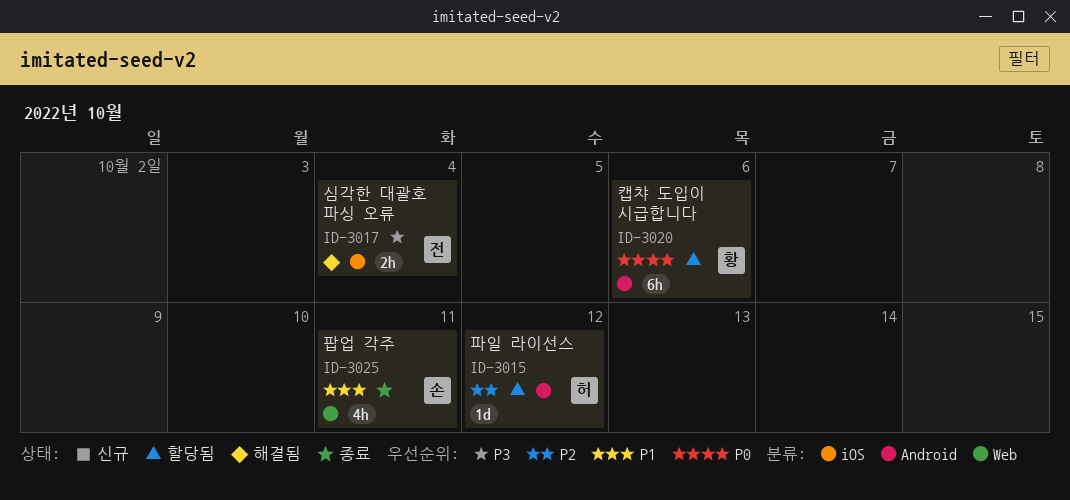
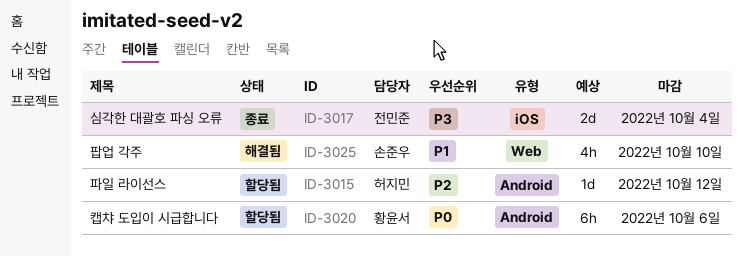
ID-3017, status: 해결됨 -> 종료
ID-3017, estimate: 2h -> 2d
ID-3025, status: 종료 -> 해결됨
ID-3025, due: Oct 11 -> Oct 10

